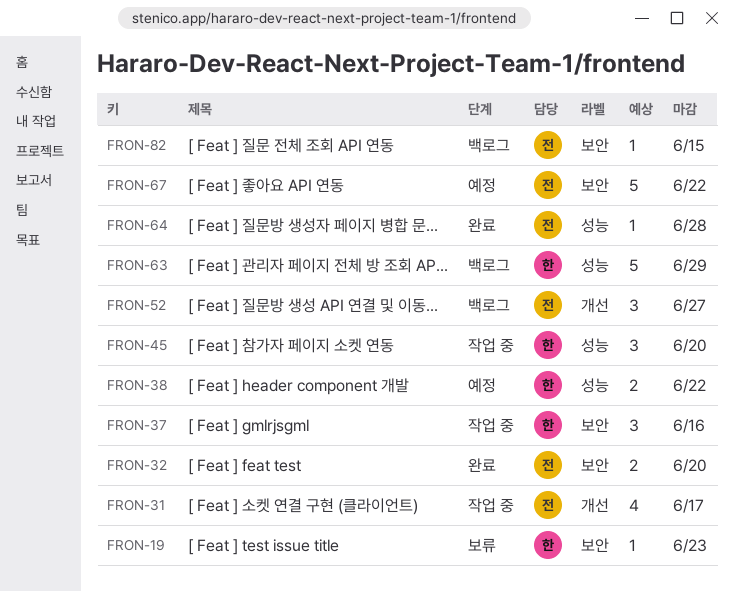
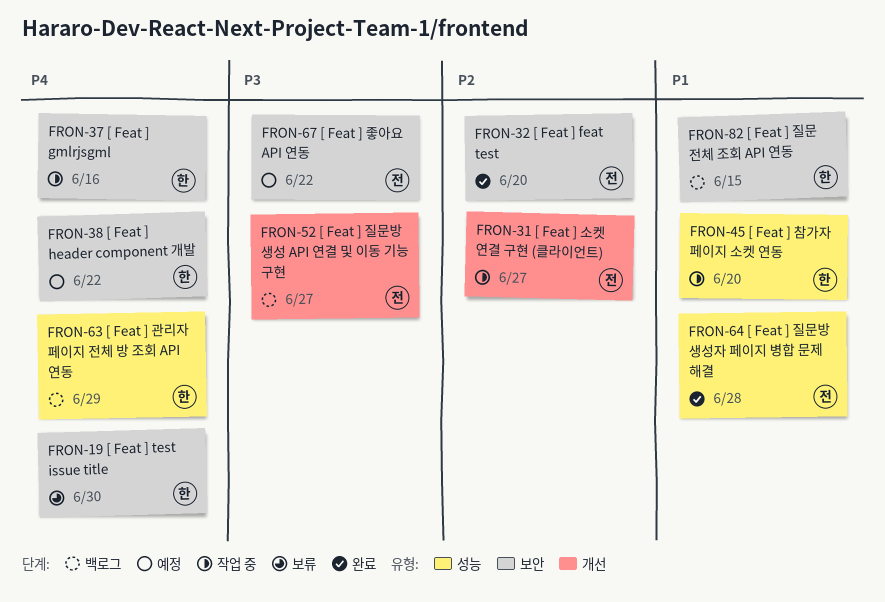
FRON-19, due: Jun 23 -> Jun 30
FRON-31, due: Jun 17 -> Jun 27
FRON-38, label: 성능 -> 보안
FRON-82, owner: 전 -> 한

